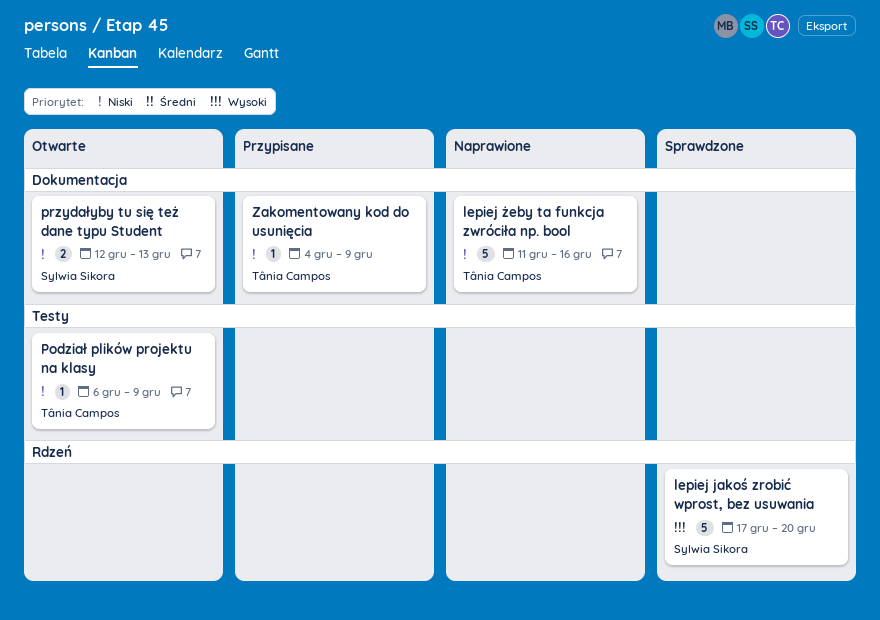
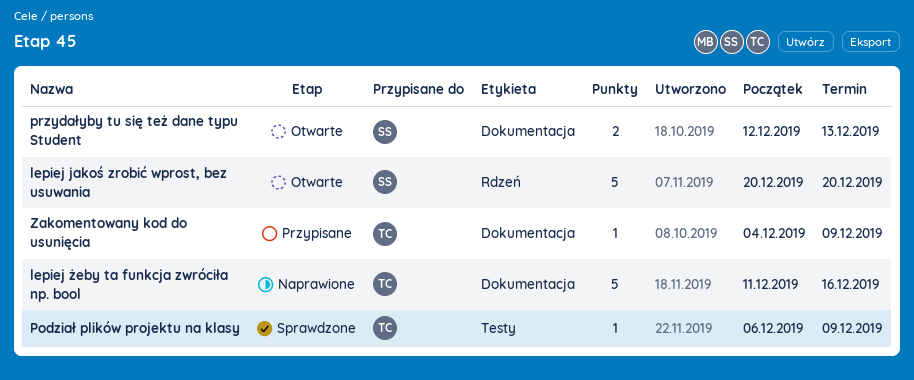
lepiej jakoś zrobić wprost, bez usuwania, status: Sprawdzone -> Otwarte
lepiej jakoś zrobić wprost, bez usuwania, start: Dec 17 -> Dec 20
Podział plików projektu na klasy, status: Otwarte -> Sprawdzone

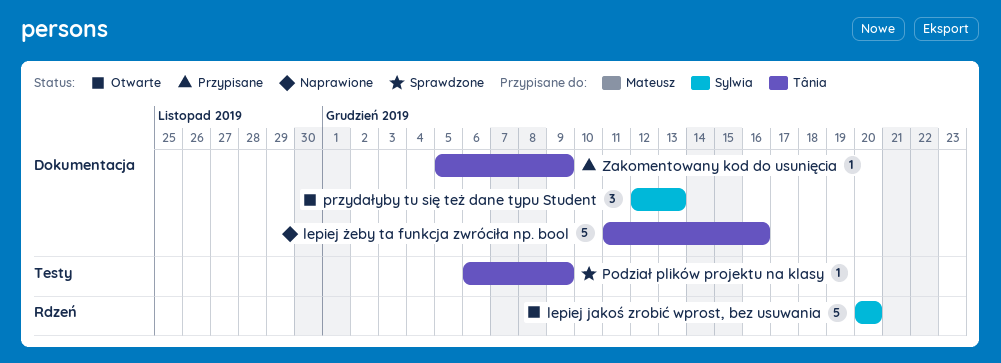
przydałyby tu się też dane typu Student, estimate: 2 -> 3
Zakomentowany kod do usunięcia, start: Dec 4 -> Dec 5

